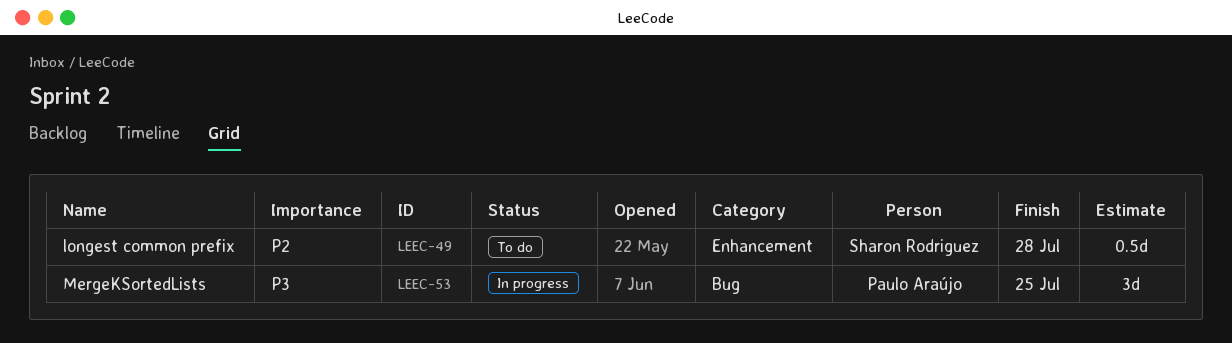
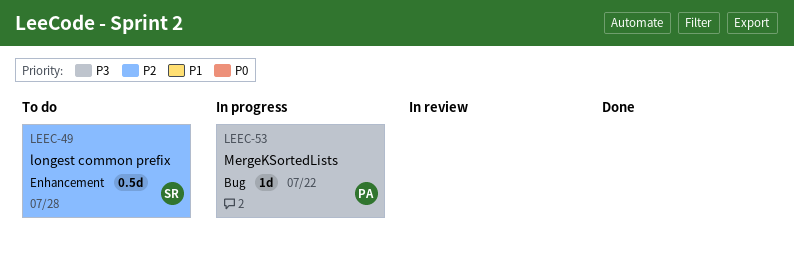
LEEC-53, estimate: 3d -> 1d
LEEC-53, due: Jul 25 -> Jul 22

